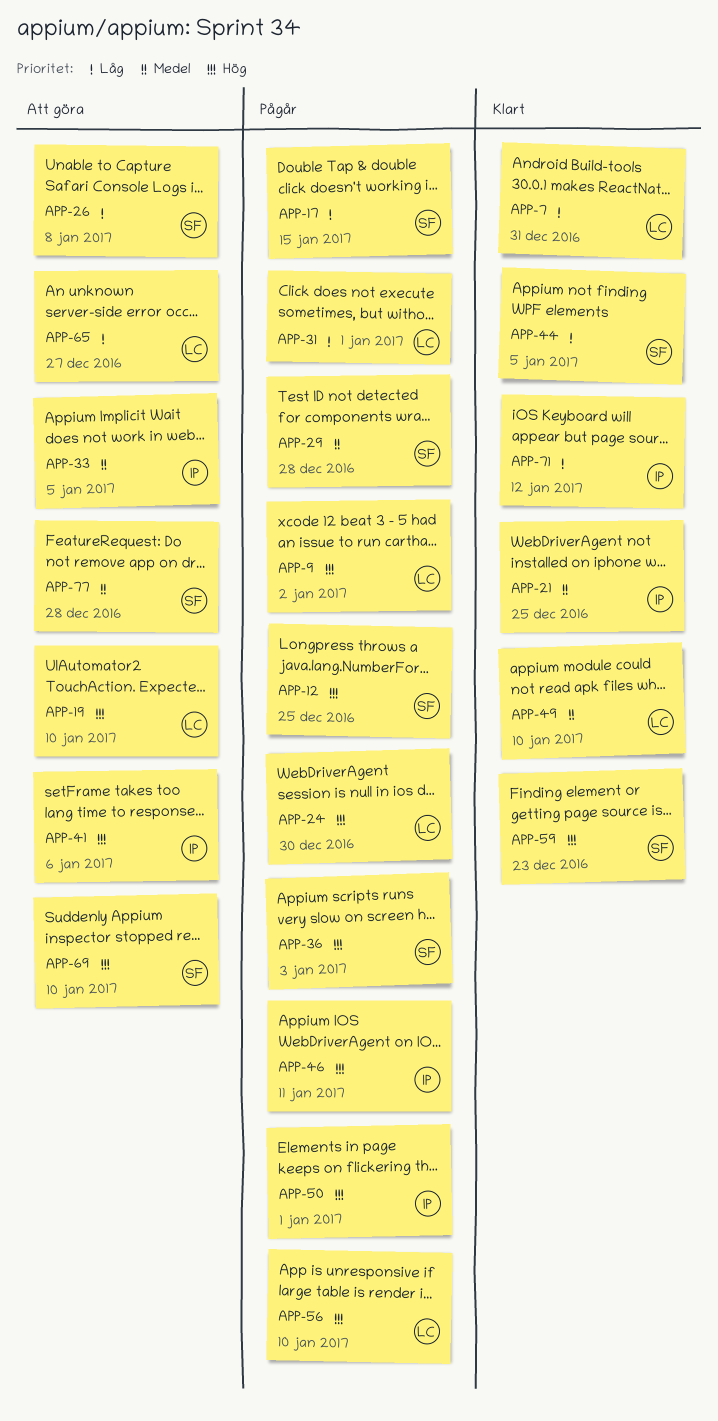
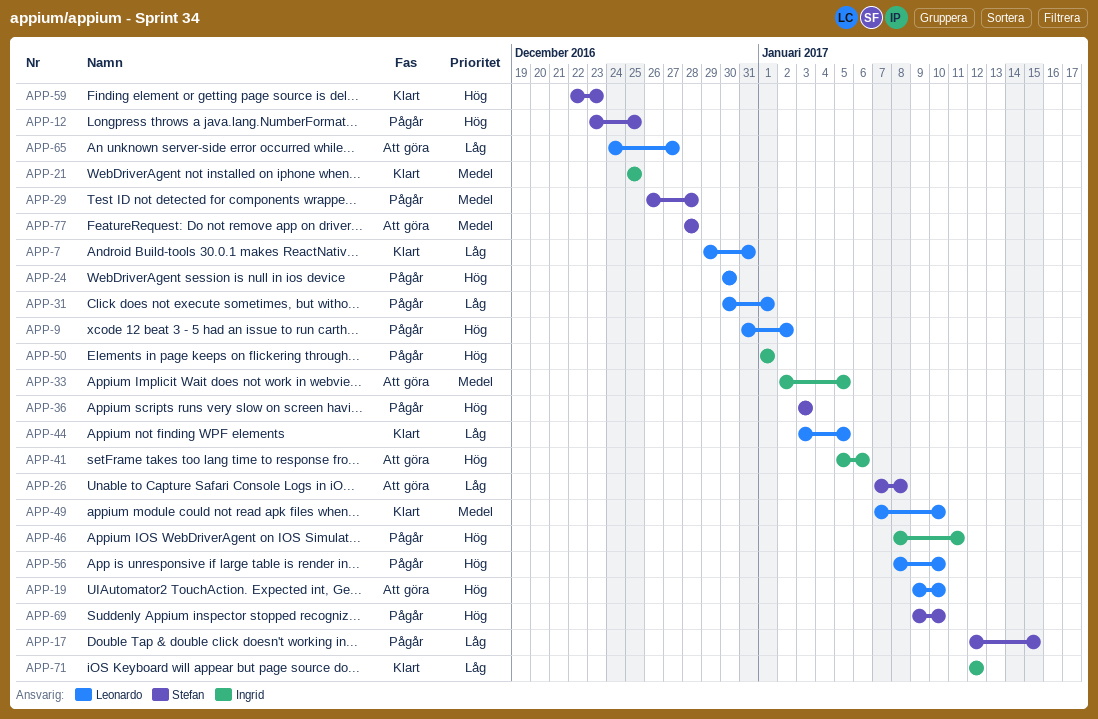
APP-44, owner: Stefan -> Leonardo
APP-69, status: Att göra -> Pågår

